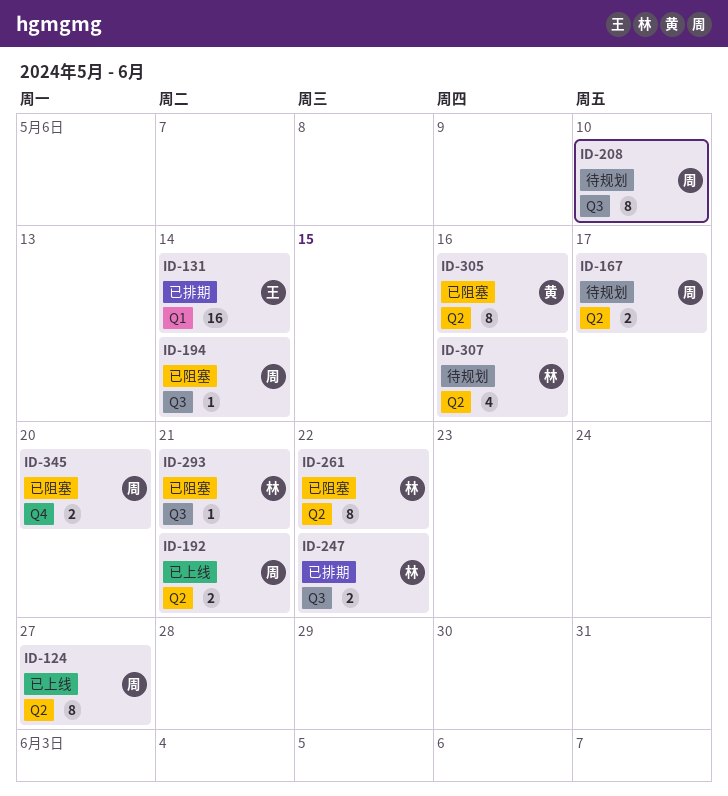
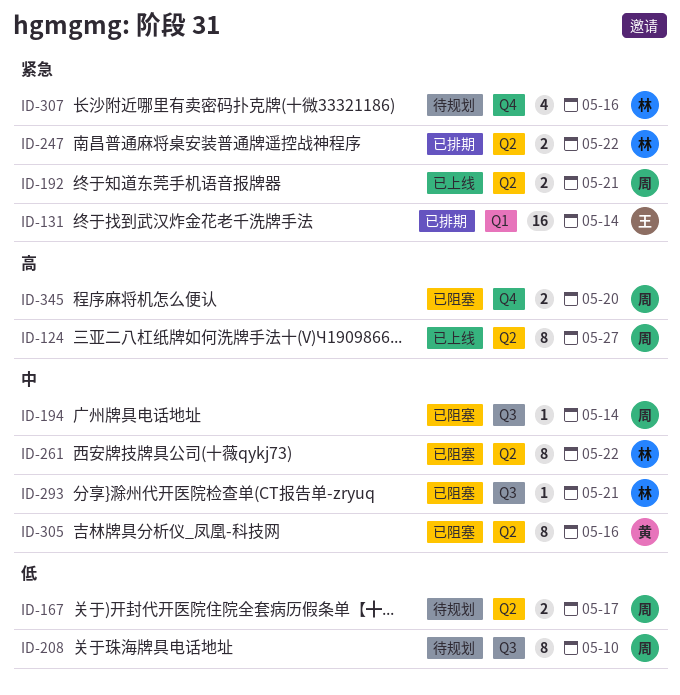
ID-247, label: Q3 -> Q2
ID-307, label: Q2 -> Q4

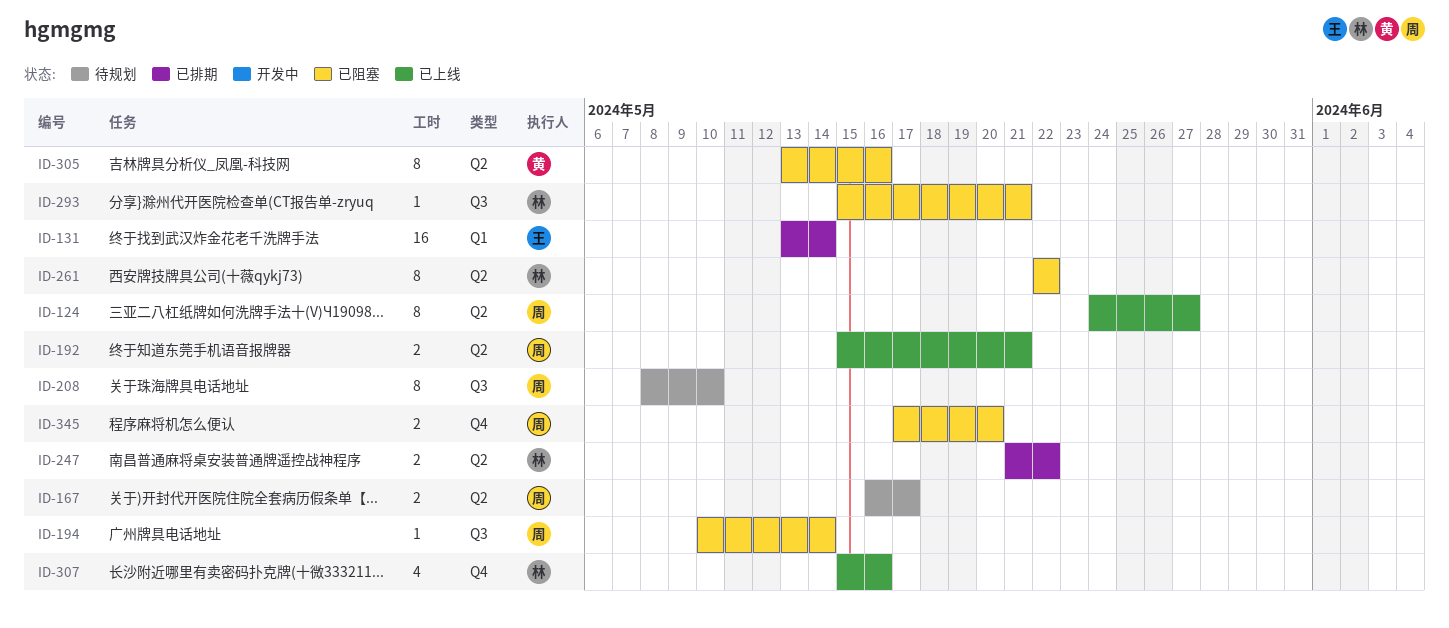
ID-307, status: 待规划 -> 已上线

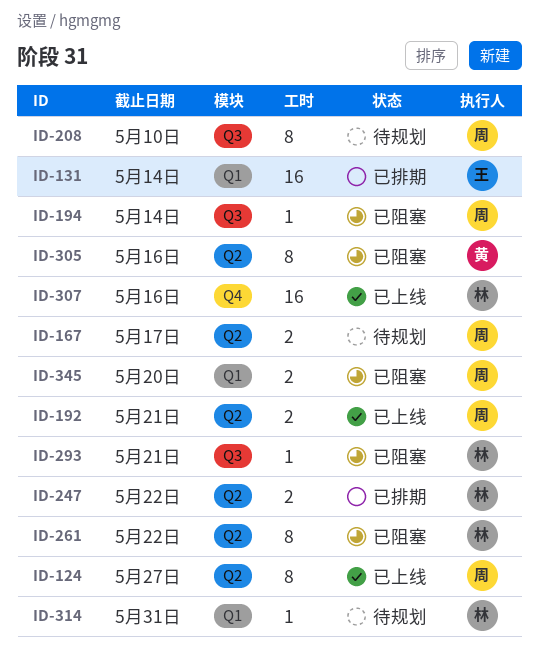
ID-307, estimate: 4 -> 16
ID-314: none -> present
ID-345, label: Q4 -> Q1

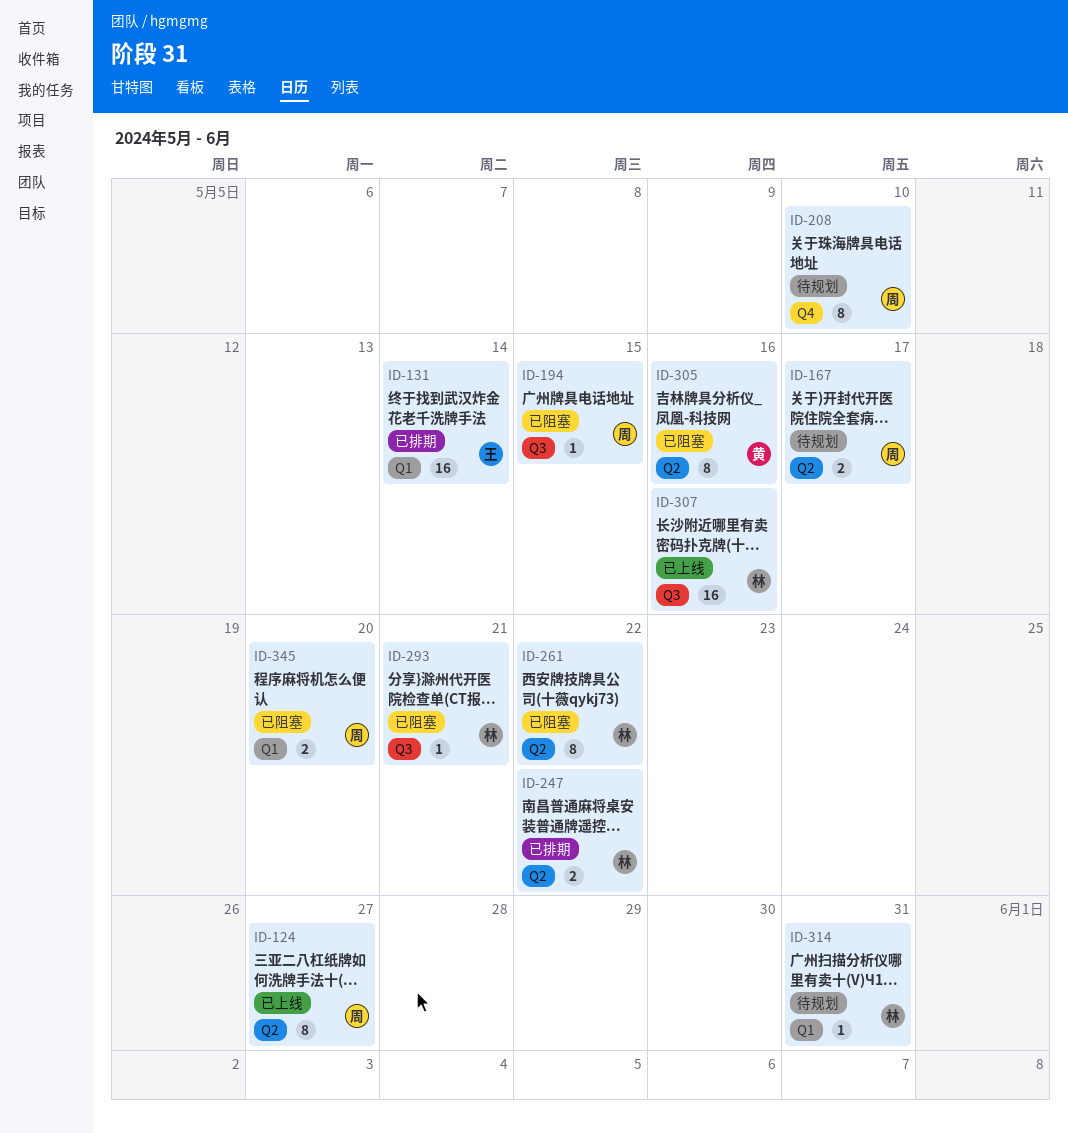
ID-192: present -> none
ID-194, due: May 14 -> May 15
ID-208, label: Q3 -> Q4
ID-307, label: Q4 -> Q3

